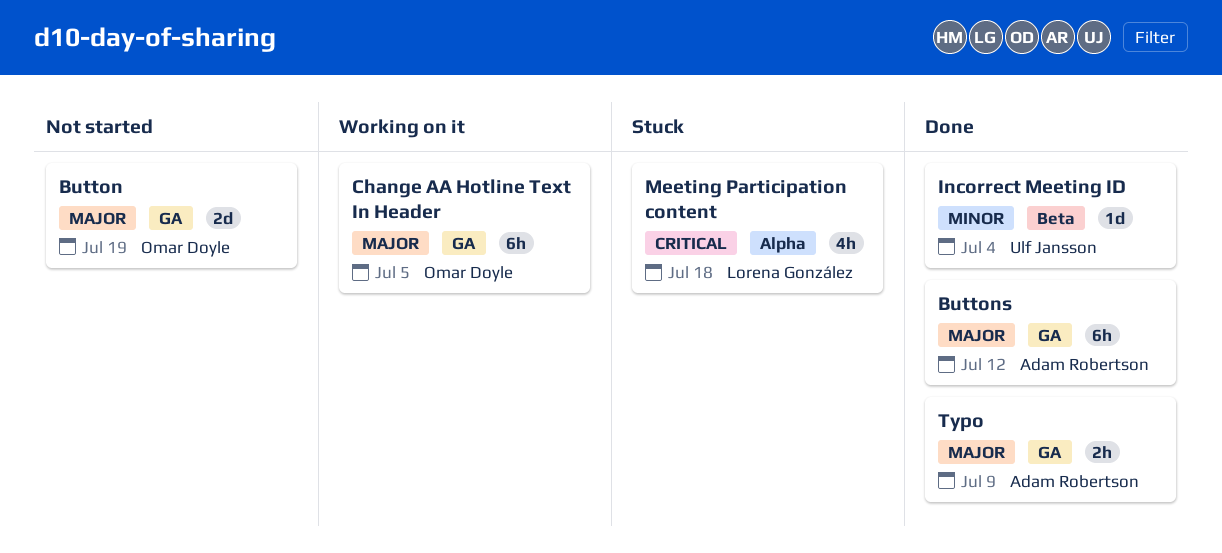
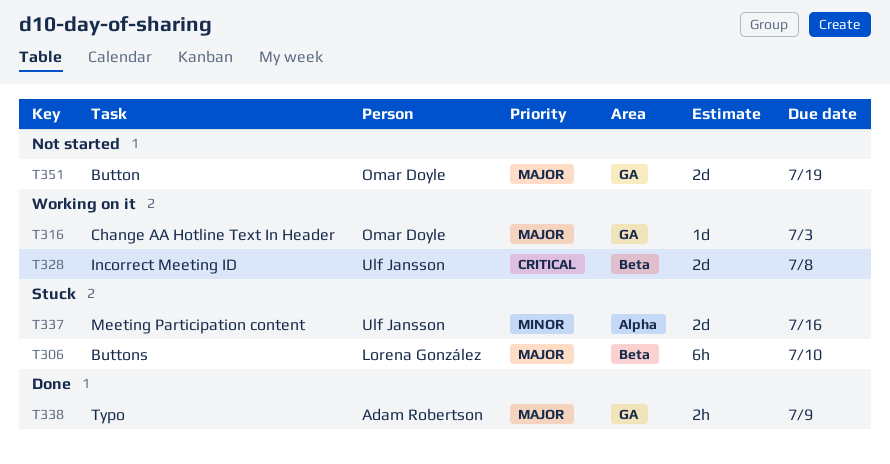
Buttons, status: Done -> Stuck
Buttons, owner: Adam Robertson -> Lorena González
Buttons, label: GA -> Beta
Buttons, due: Jul 12 -> Jul 10
Change AA Hotline Text In Header, estimate: 6h -> 1d
Change AA Hotline Text In Header, due: Jul 5 -> Jul 3
Incorrect Meeting ID, status: Done -> Working on it
Incorrect Meeting ID, priority: Minor -> Critical
Incorrect Meeting ID, estimate: 1d -> 2d
Incorrect Meeting ID, due: Jul 4 -> Jul 8
Meeting Participation content, owner: Lorena González -> Ulf Jansson
Meeting Participation content, priority: Critical -> Minor
Meeting Participation content, estimate: 4h -> 2d
Meeting Participation content, due: Jul 18 -> Jul 16

